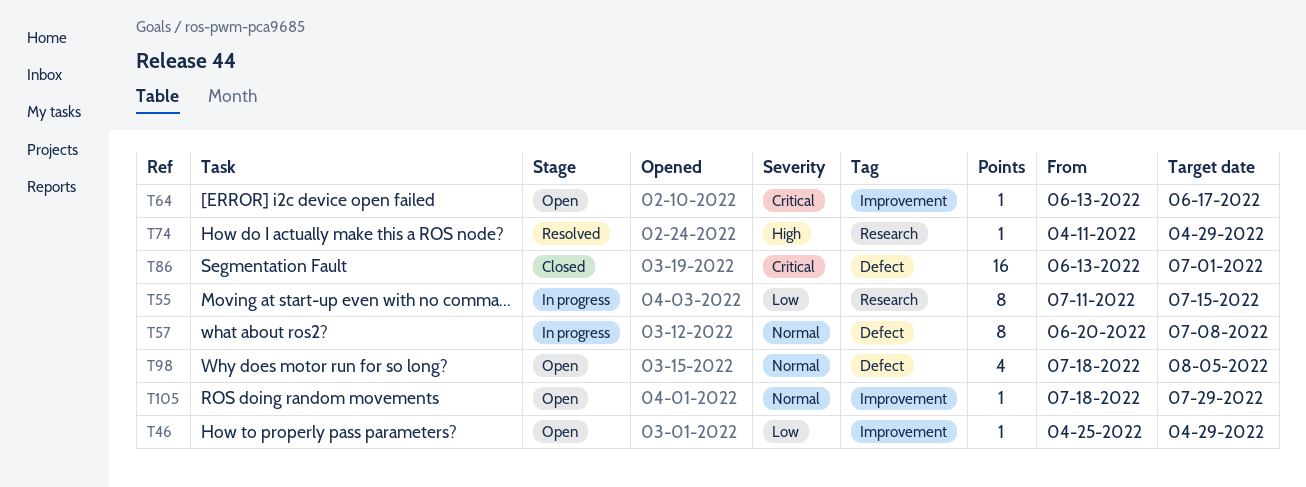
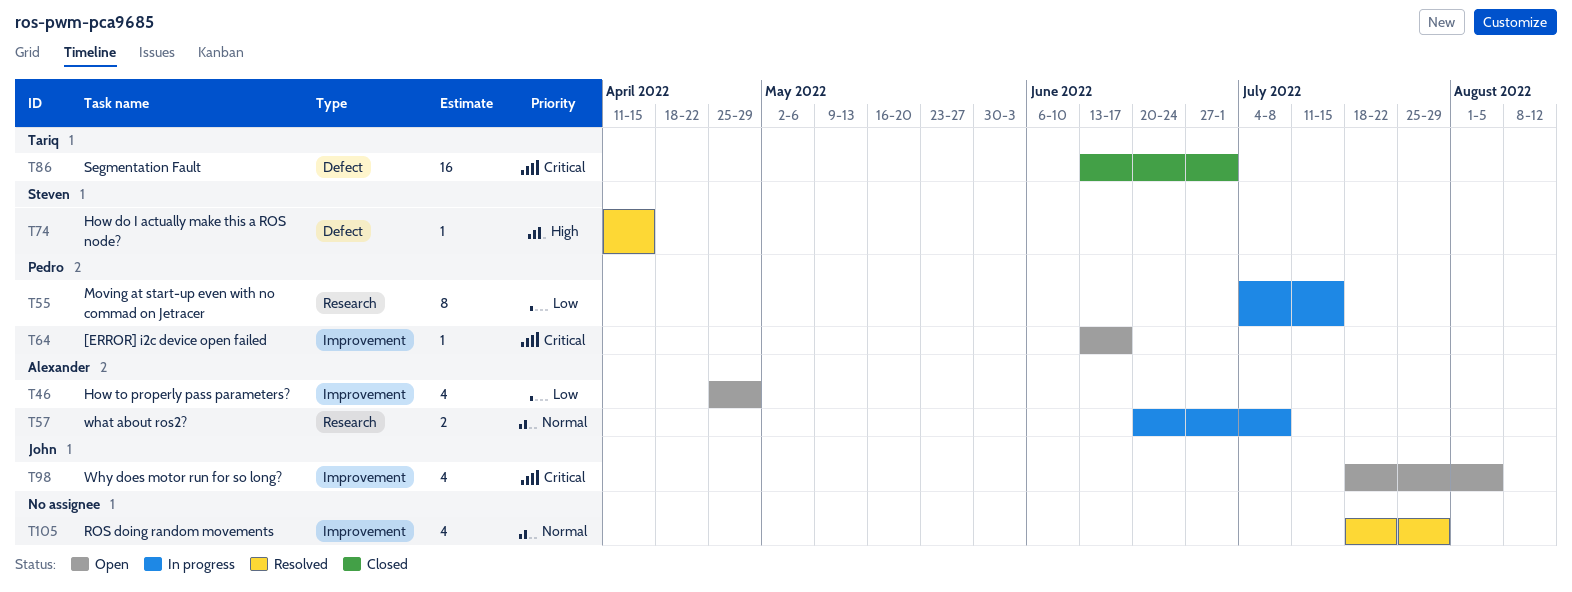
T46, estimate: 1 -> 4
T55, start: Jul 11 -> Jul 4
T57, label: Defect -> Research
T57, estimate: 8 -> 2
T74, label: Research -> Defect
T74, due: Apr 29 -> Apr 15
T98, priority: Normal -> Critical
T98, label: Defect -> Improvement
T105, status: Open -> Resolved
T105, estimate: 1 -> 4

